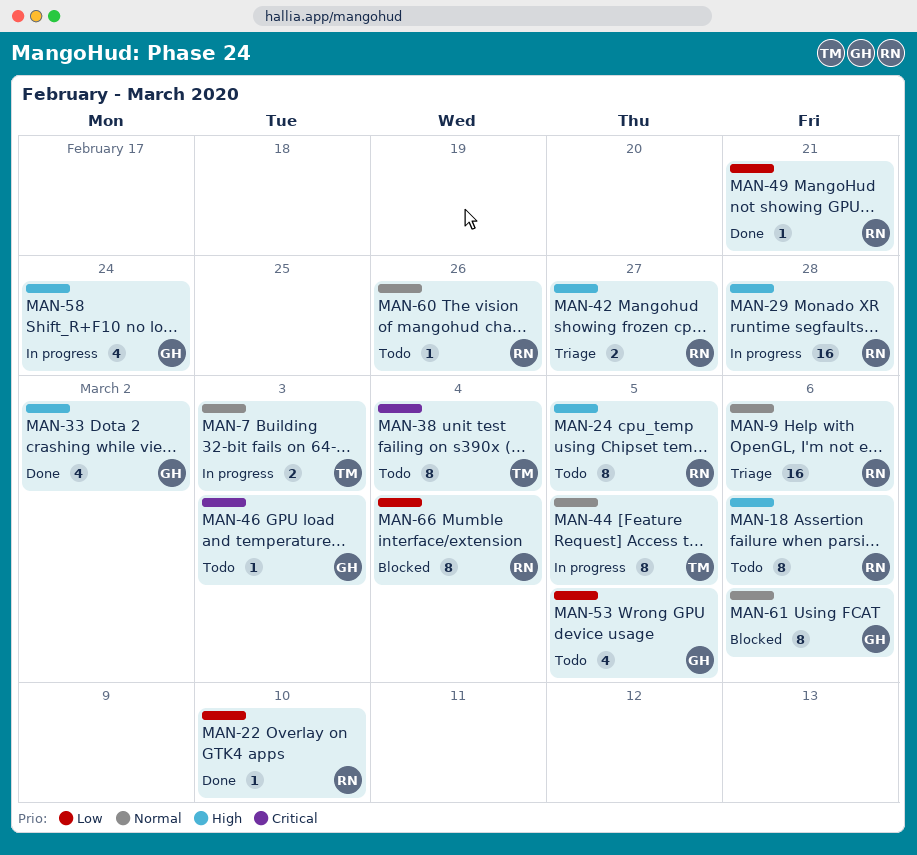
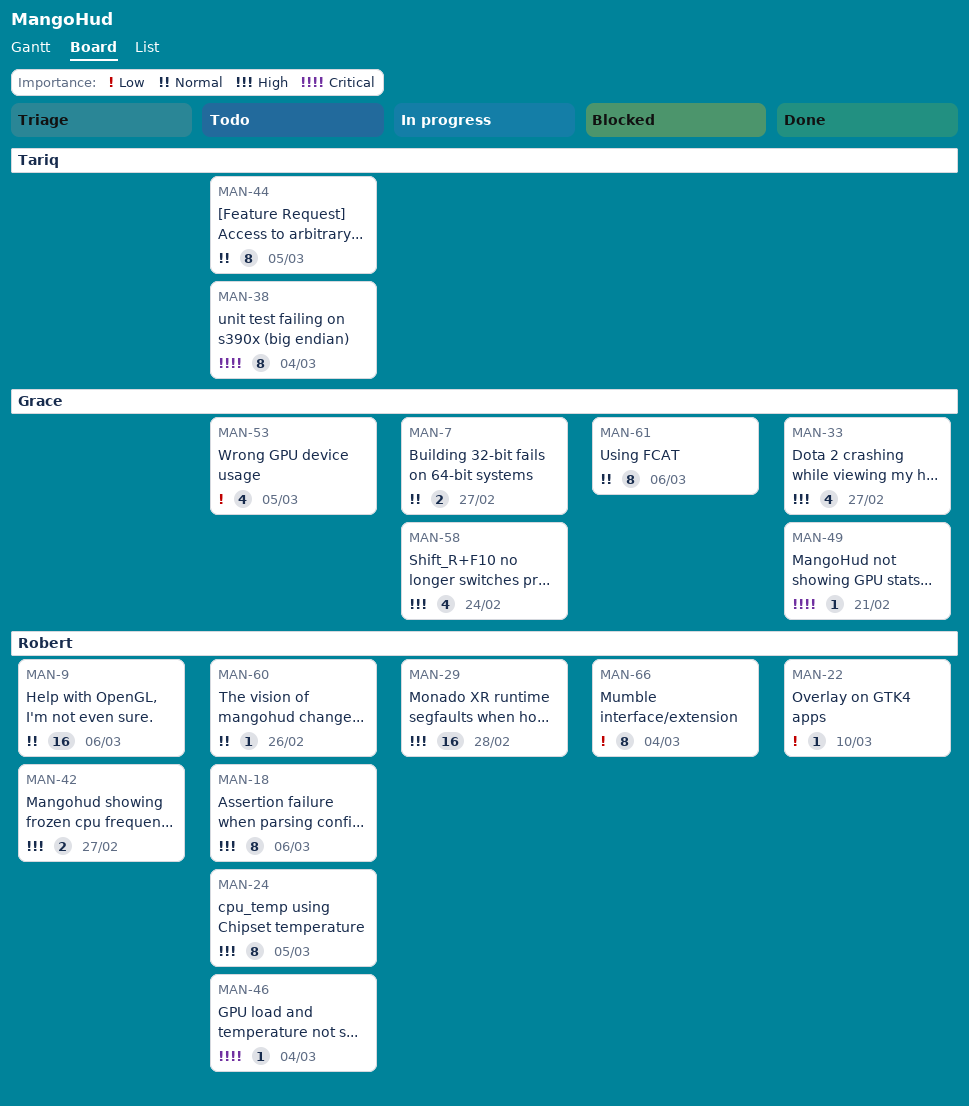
MAN-7, owner: Tariq -> Grace
MAN-7, due: Mar 3 -> Feb 27
MAN-33, due: Mar 2 -> Feb 27
MAN-44, status: In progress -> Todo
MAN-46, owner: Grace -> Robert
MAN-46, due: Mar 3 -> Mar 4
MAN-49, owner: Robert -> Grace
MAN-49, priority: Low -> Critical

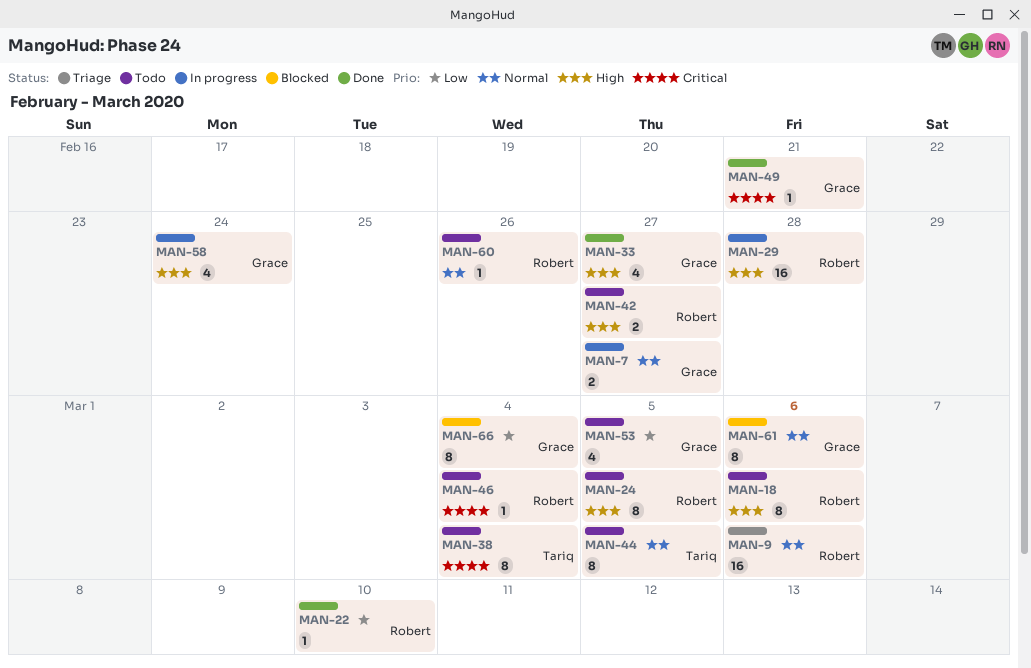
MAN-42, status: Triage -> Todo
MAN-66, owner: Robert -> Grace

